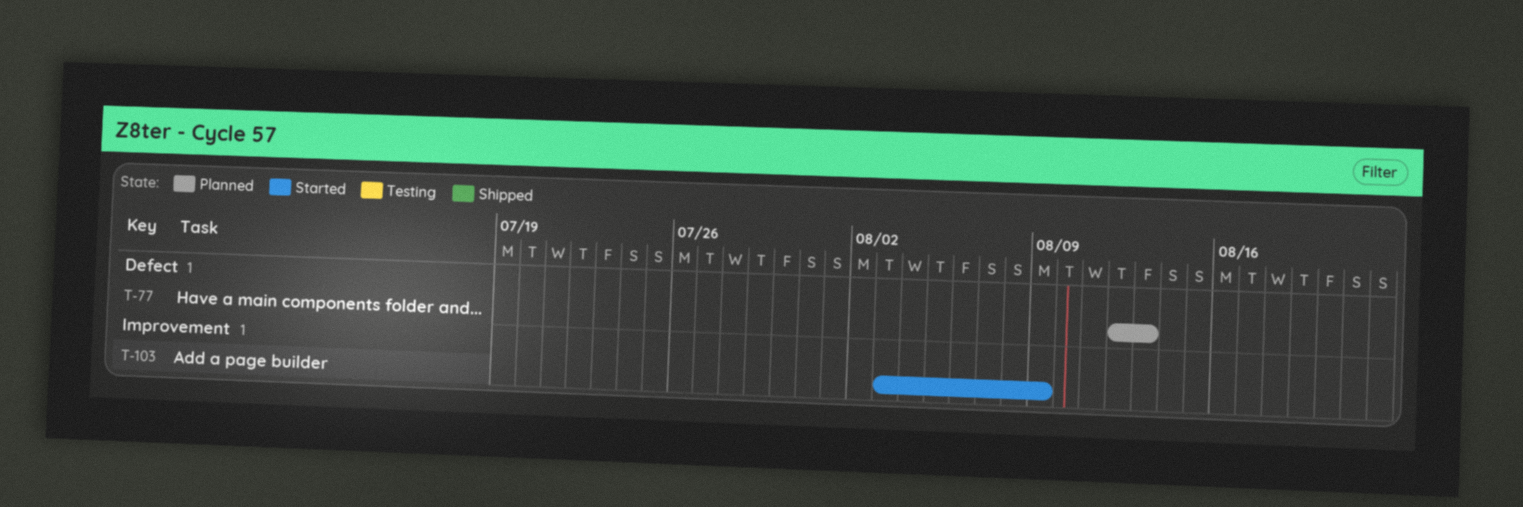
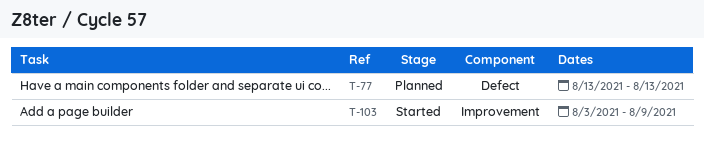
T-77, start: Aug 12 -> Aug 13

